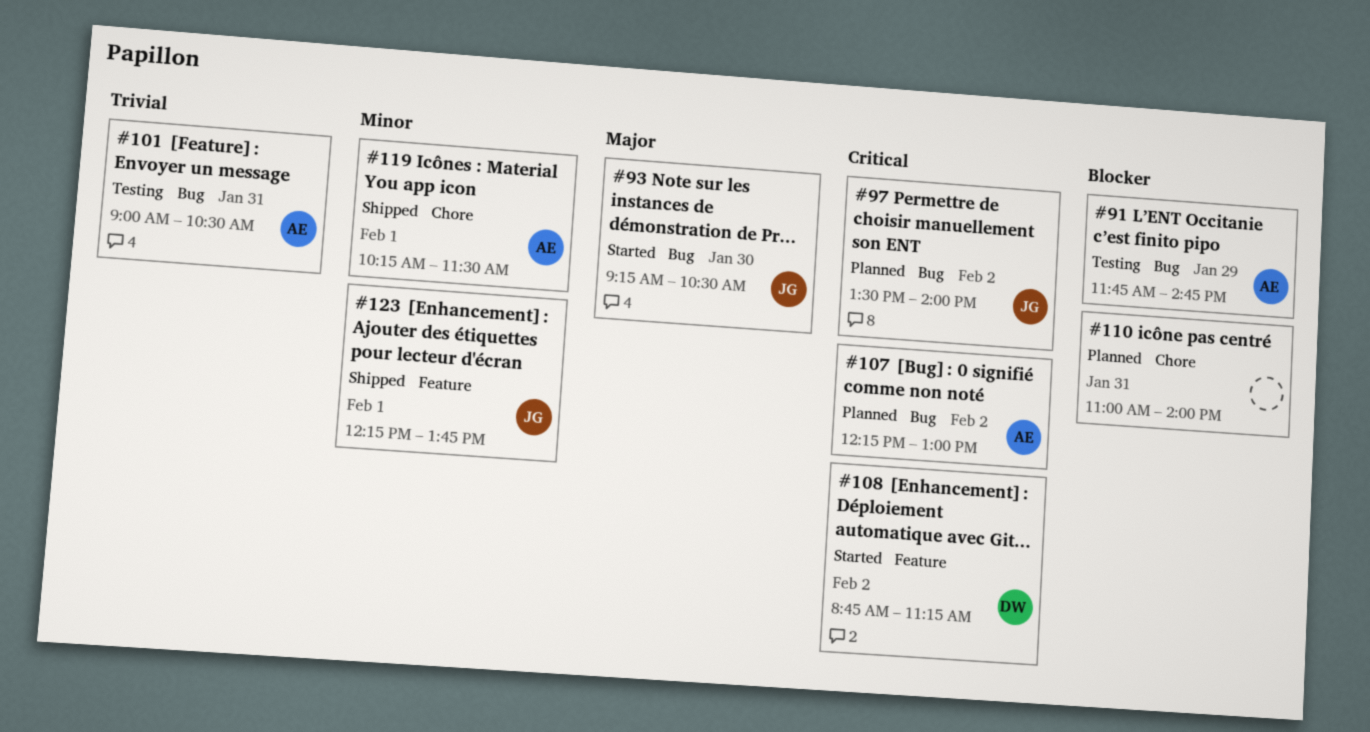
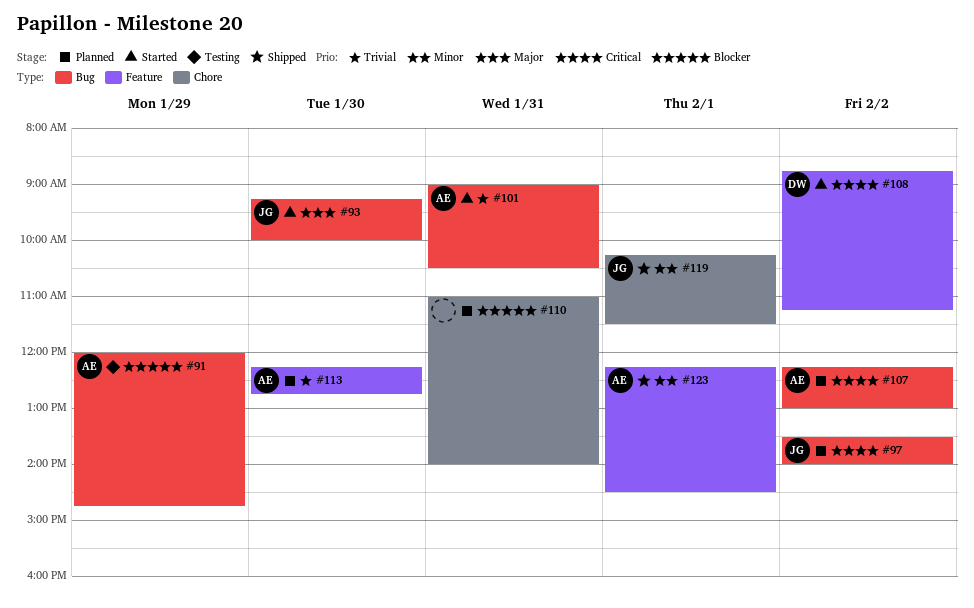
#91, begins: 11:45 -> 12:00
#93, ends: 10:30 -> 10:00
#101, status: Testing -> Started
#113: none -> present
#119, owner: AE -> JG
#123, owner: JG -> AE
#123, ends: 13:45 -> 14:30

